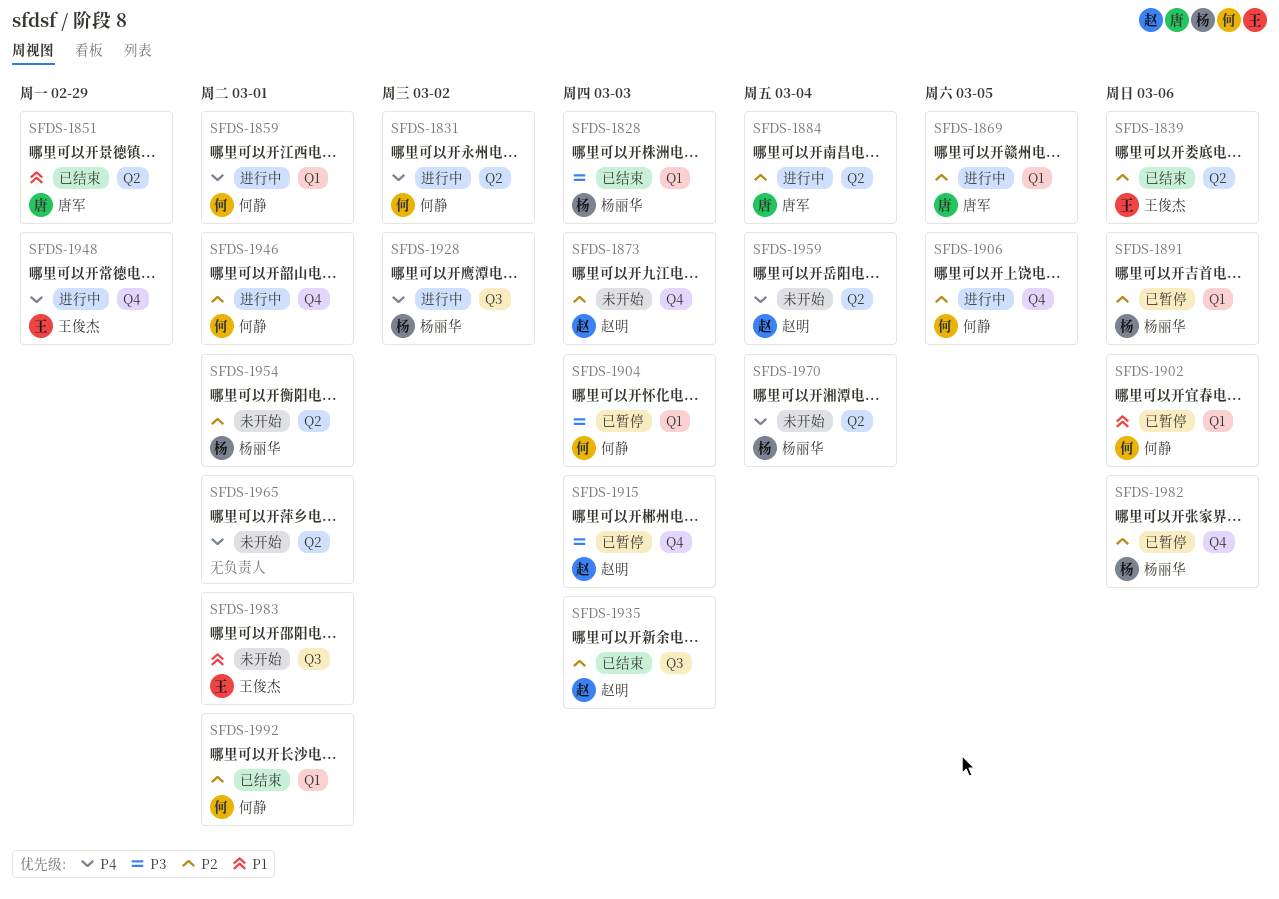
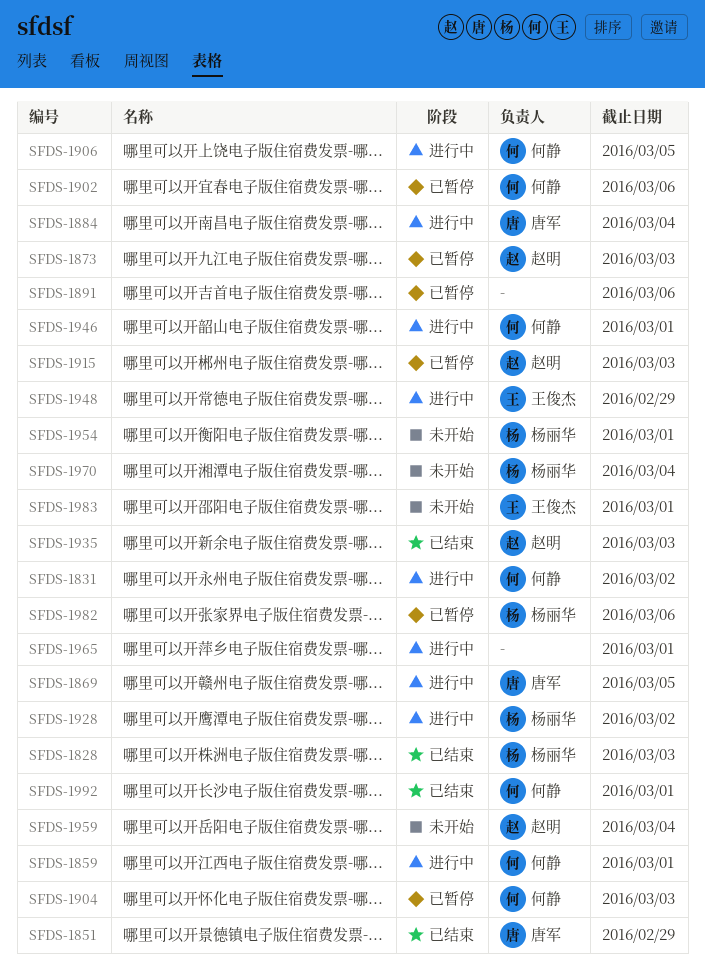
SFDS-1839: present -> none
SFDS-1873, status: 未开始 -> 已暂停
SFDS-1891, owner: 杨丽华 -> none
SFDS-1965, status: 未开始 -> 进行中

